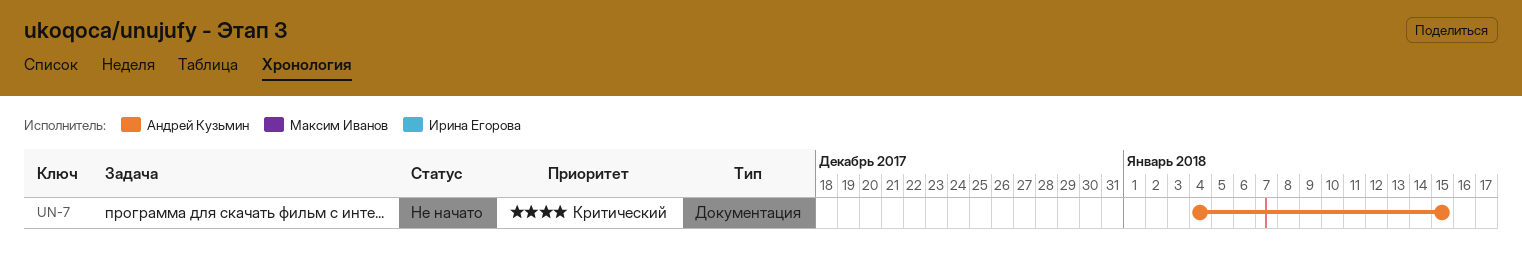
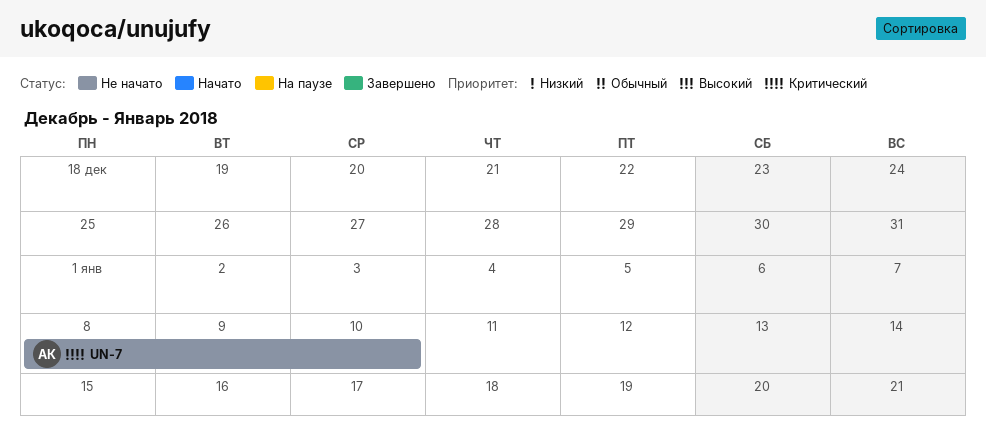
UN-7, start: Jan 4 -> Jan 8
UN-7, due: Jan 15 -> Jan 10

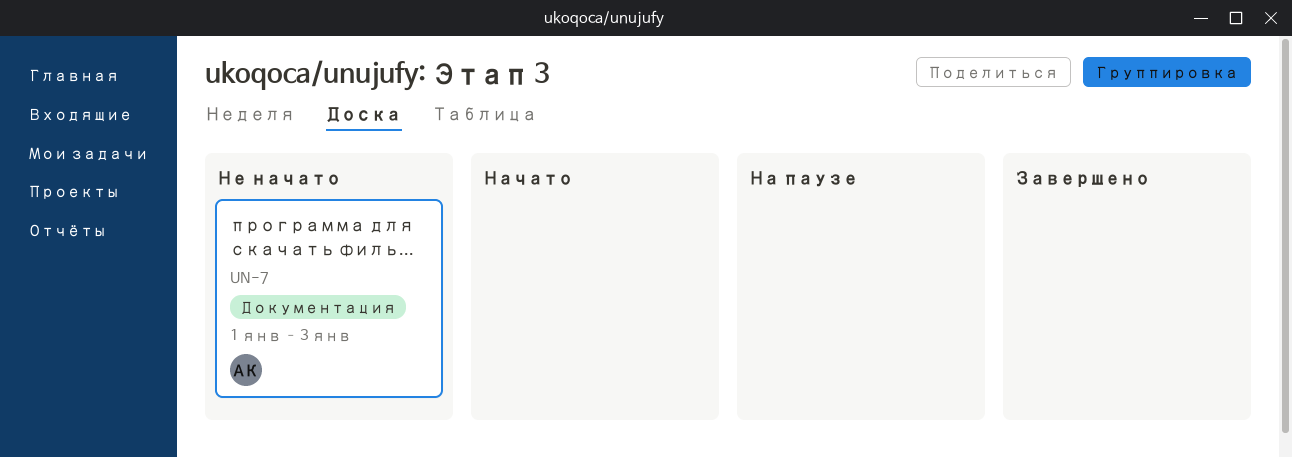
UN-7, start: Jan 8 -> Jan 1
UN-7, due: Jan 10 -> Jan 3

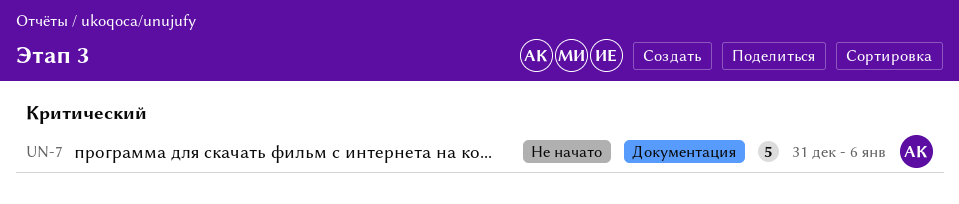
UN-7, start: Jan 1 -> Dec 31
UN-7, due: Jan 3 -> Jan 6

